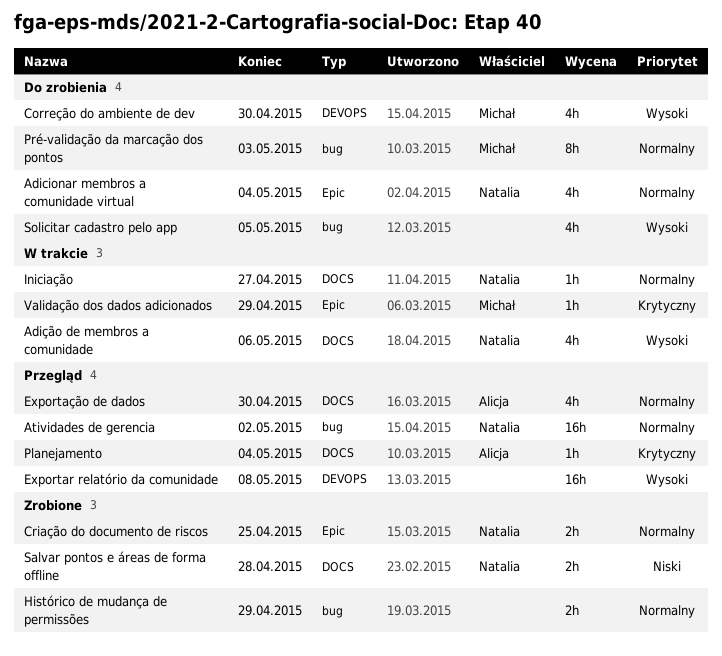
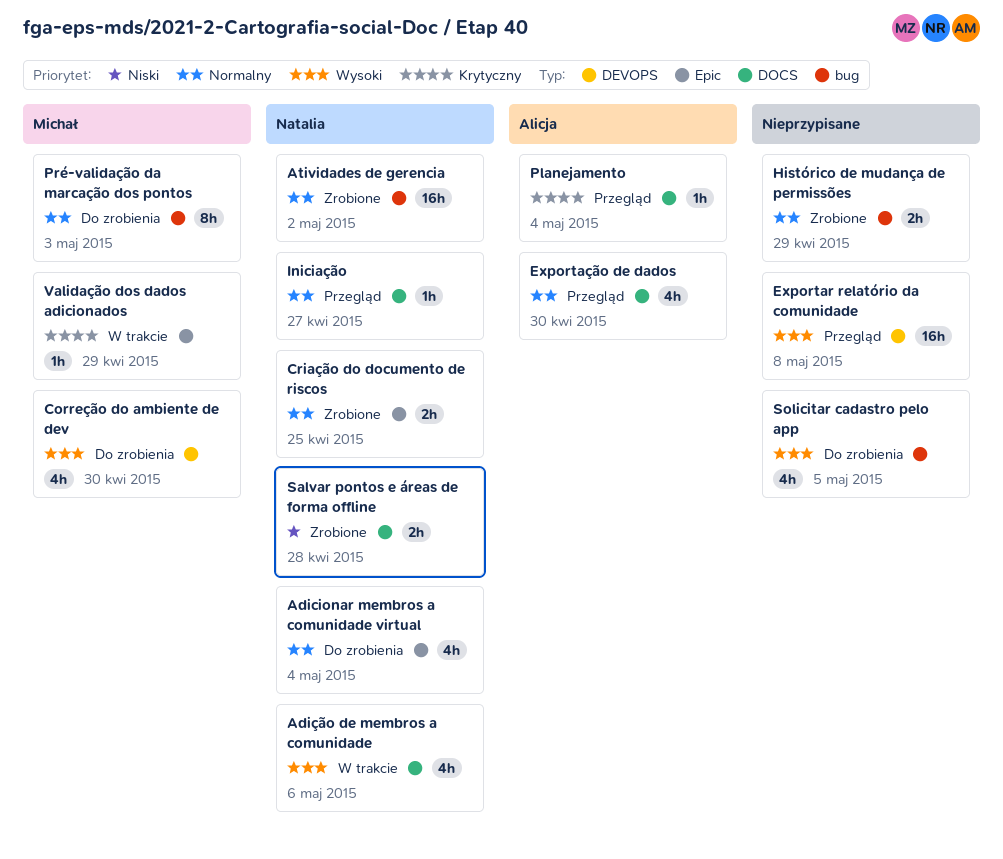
Atividades de gerencia, status: Przegląd -> Zrobione
Iniciação, status: W trakcie -> Przegląd

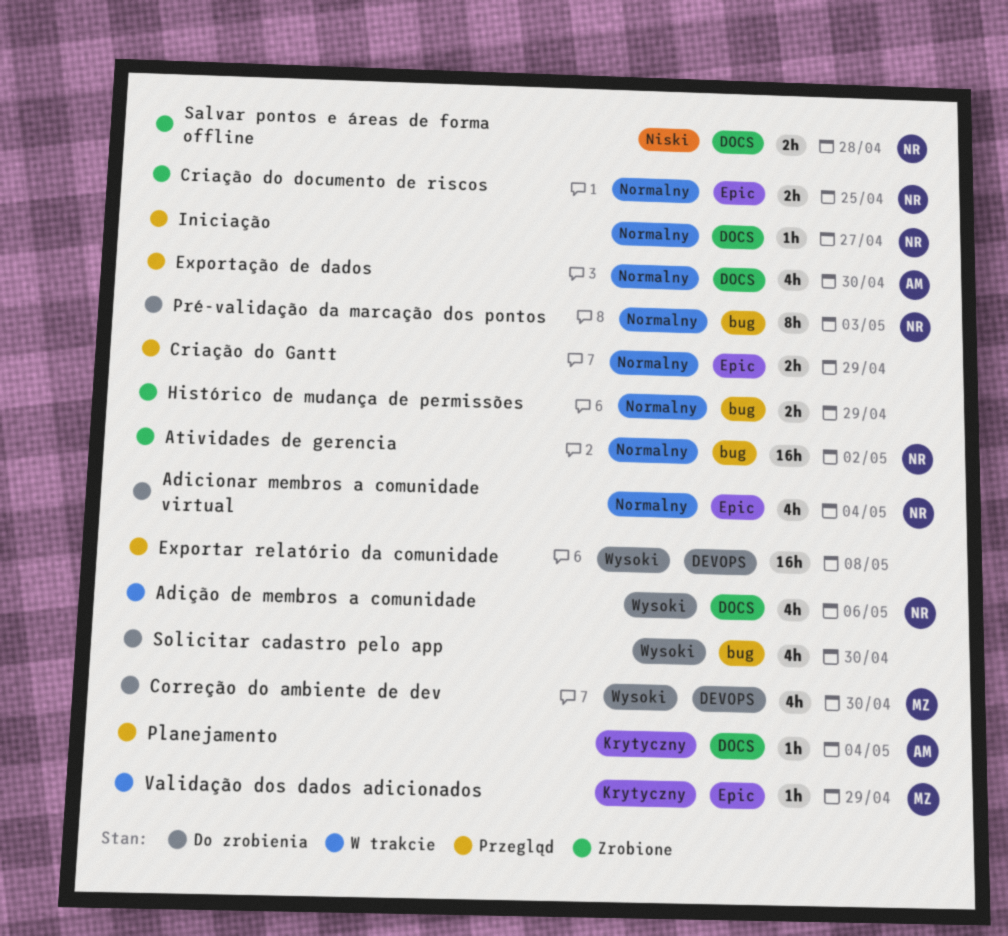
Criação do Gantt: none -> present
Pré-validação da marcação dos pontos, owner: Michał -> Natalia
Solicitar cadastro pelo app, due: May 5 -> Apr 30

